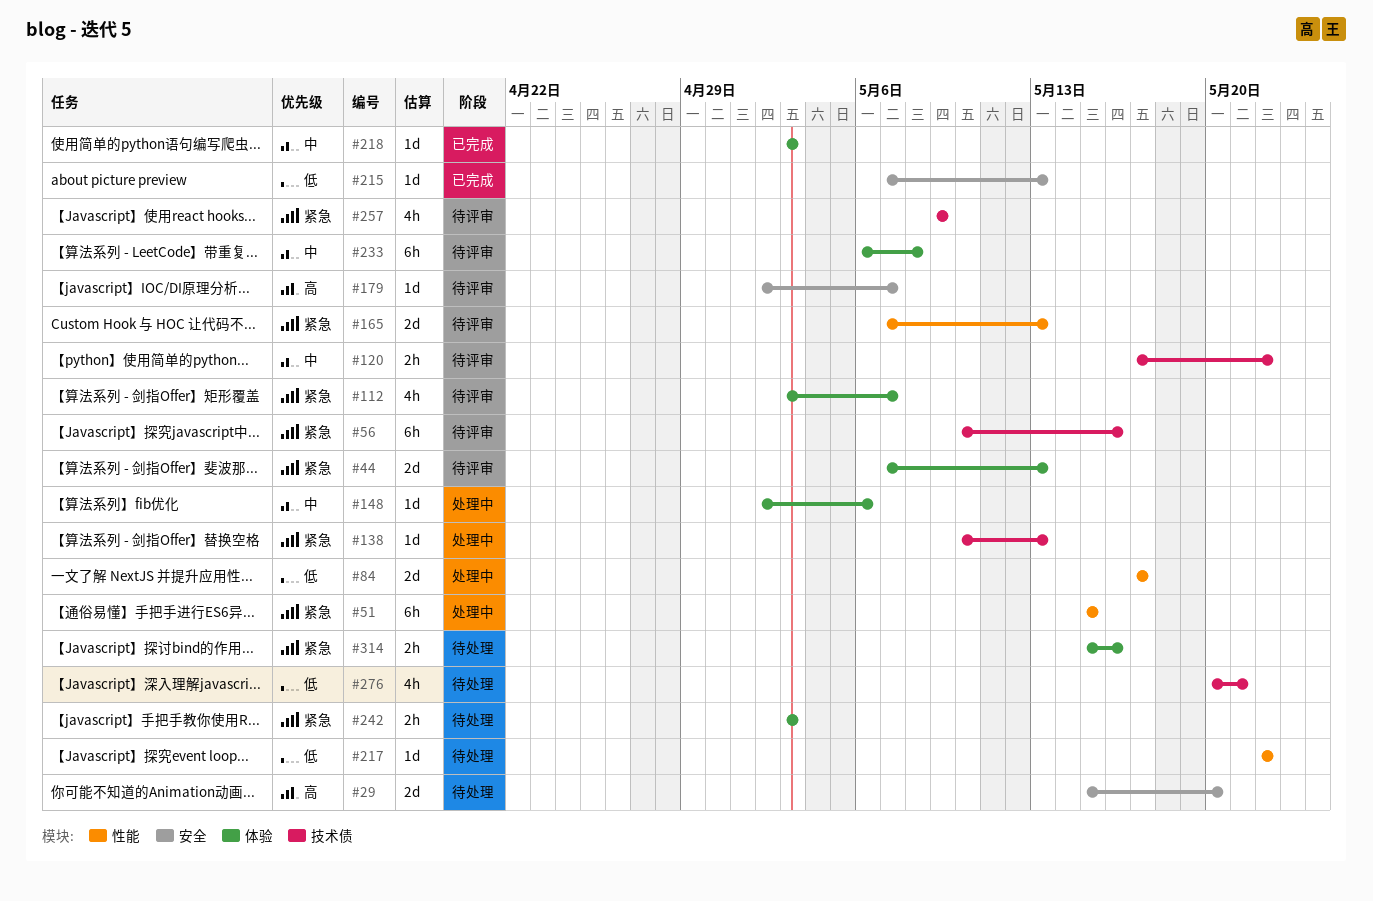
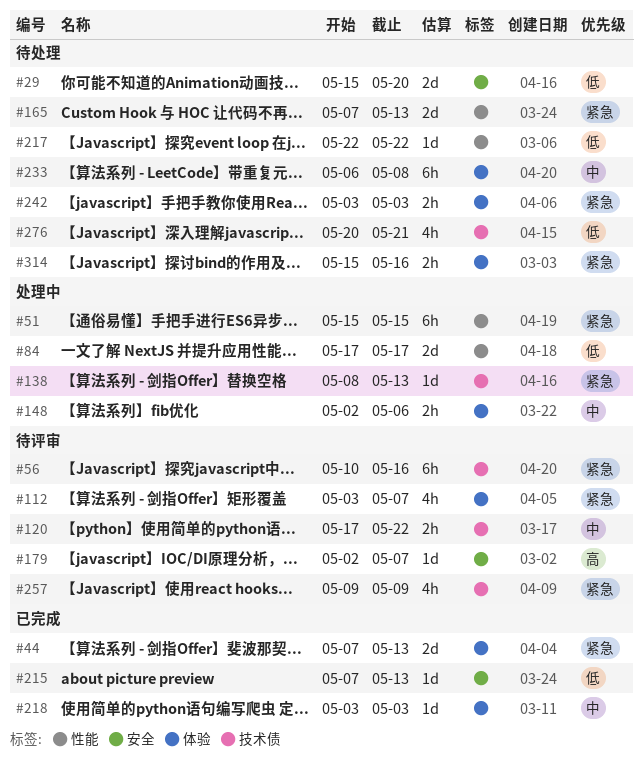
#29, priority: 高 -> 低
#44, status: 待评审 -> 已完成
#138, start: May 10 -> May 8
#148, estimate: 1d -> 2h
#165, status: 待评审 -> 待处理
#233, status: 待评审 -> 待处理

